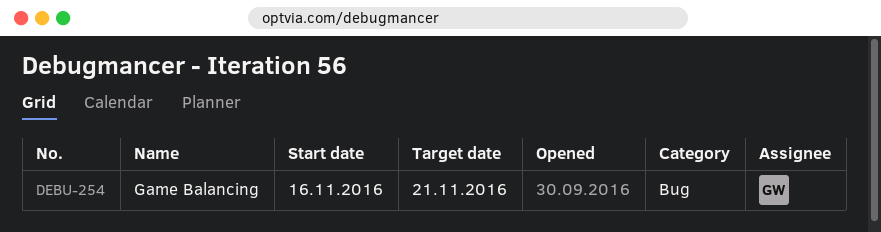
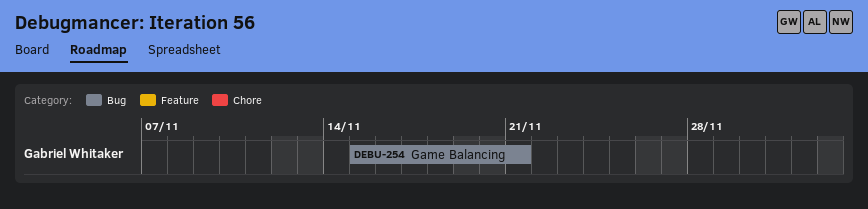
DEBU-254, start: Nov 16 -> Nov 15

